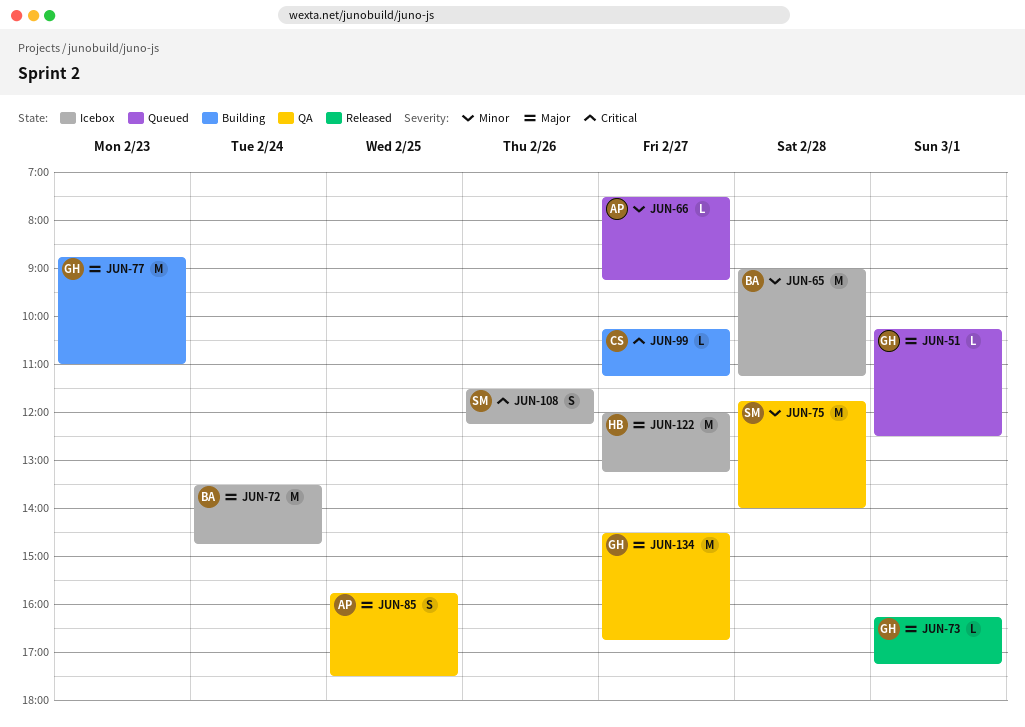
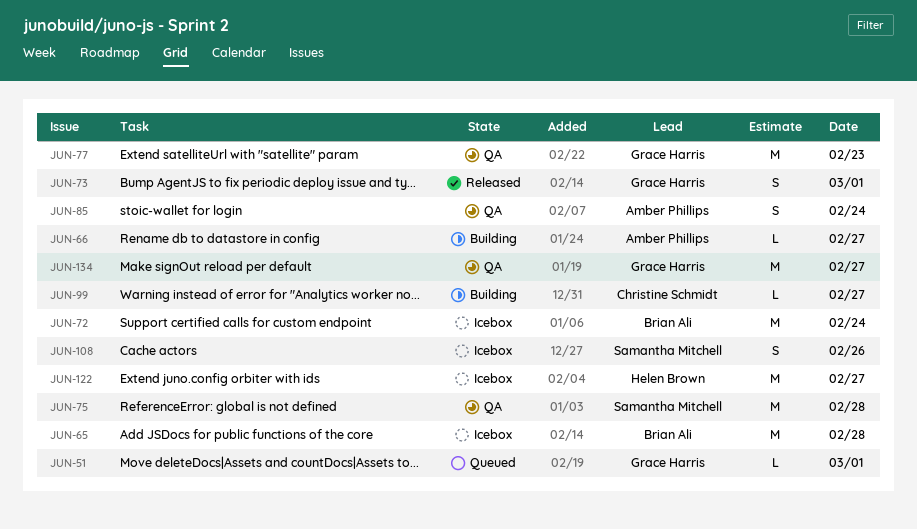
JUN-66, status: Queued -> Building
JUN-73, estimate: L -> S
JUN-77, status: Building -> QA
JUN-85, day: Feb 25 -> Feb 24

